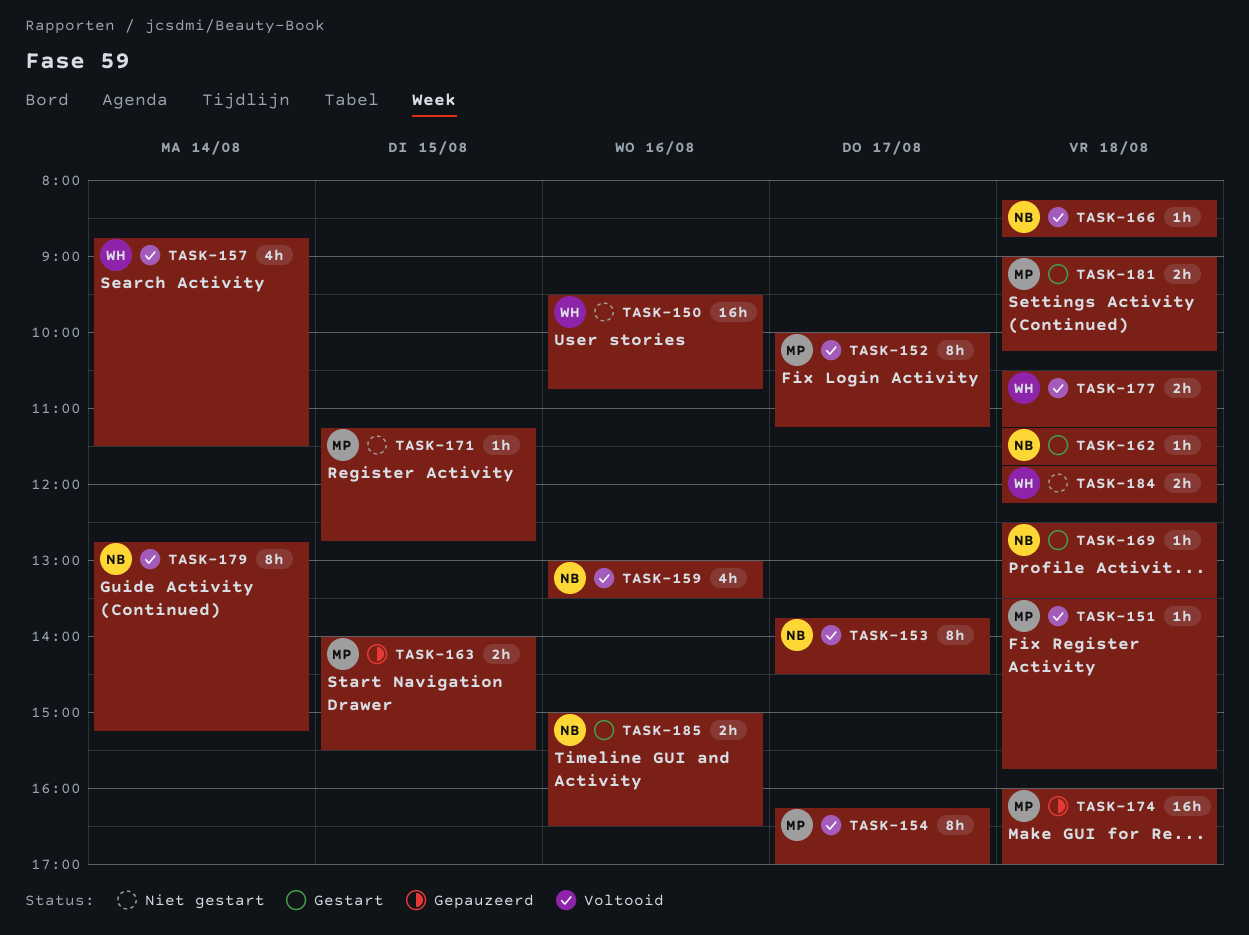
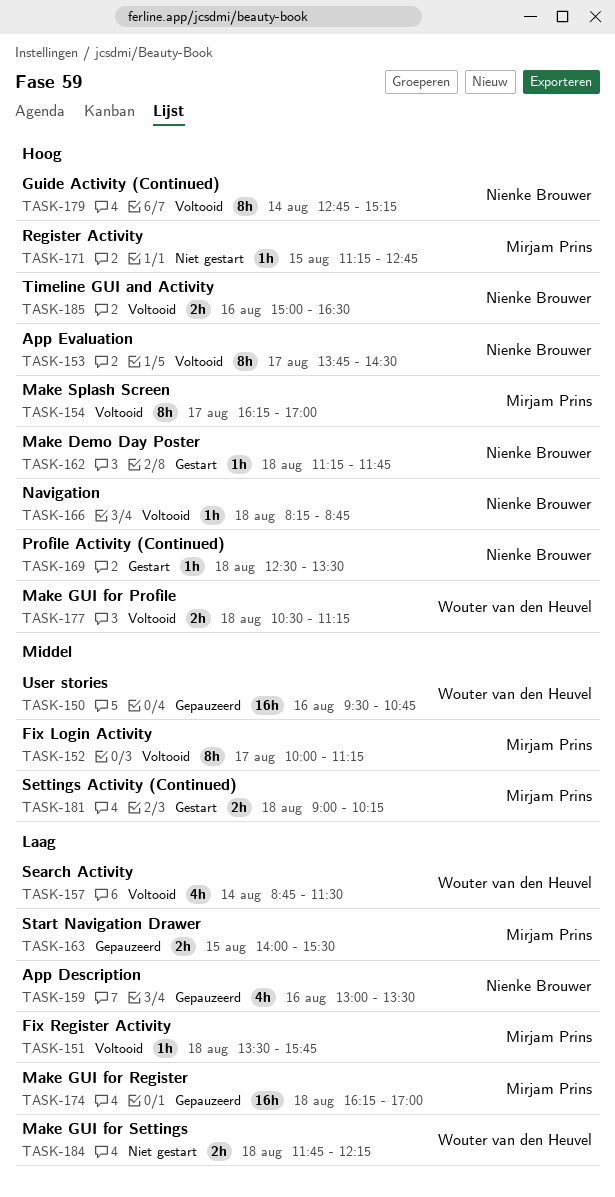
TASK-150, status: Niet gestart -> Gepauzeerd
TASK-159, status: Voltooid -> Gepauzeerd
TASK-174, begins: 16:00 -> 16:15
TASK-185, status: Gestart -> Voltooid

